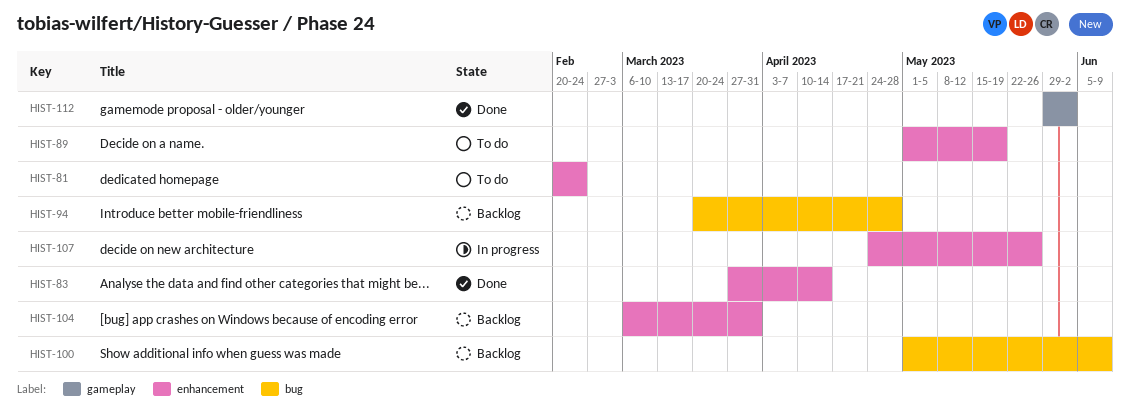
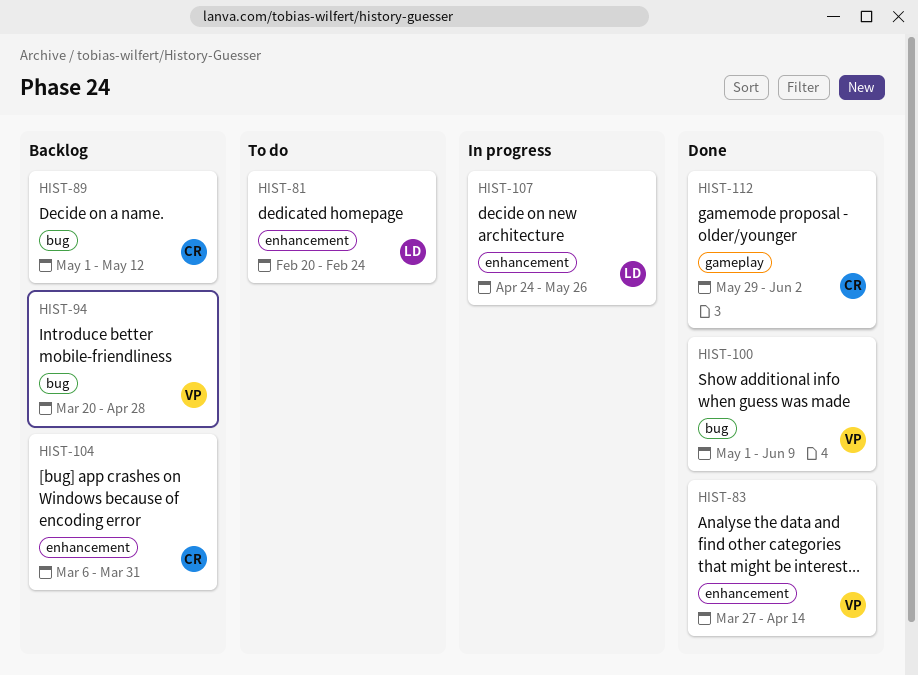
HIST-89, status: To do -> Backlog
HIST-89, label: enhancement -> bug
HIST-89, due: May 19 -> May 12
HIST-100, status: Backlog -> Done

